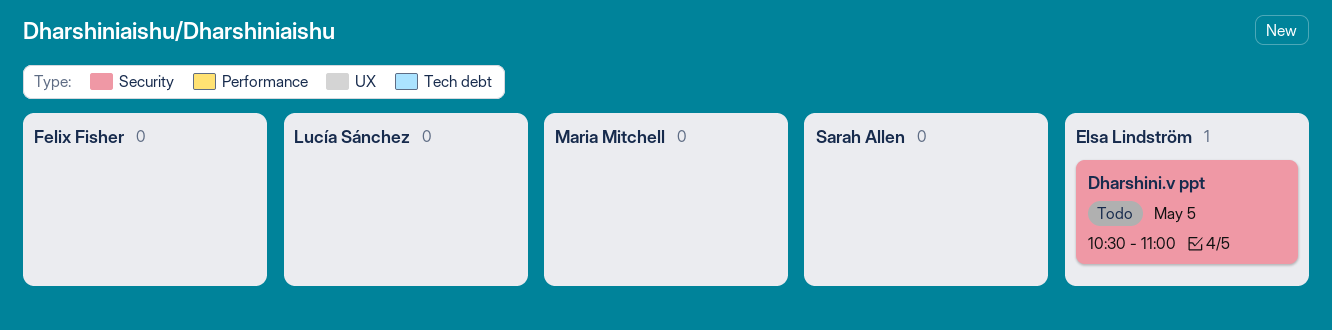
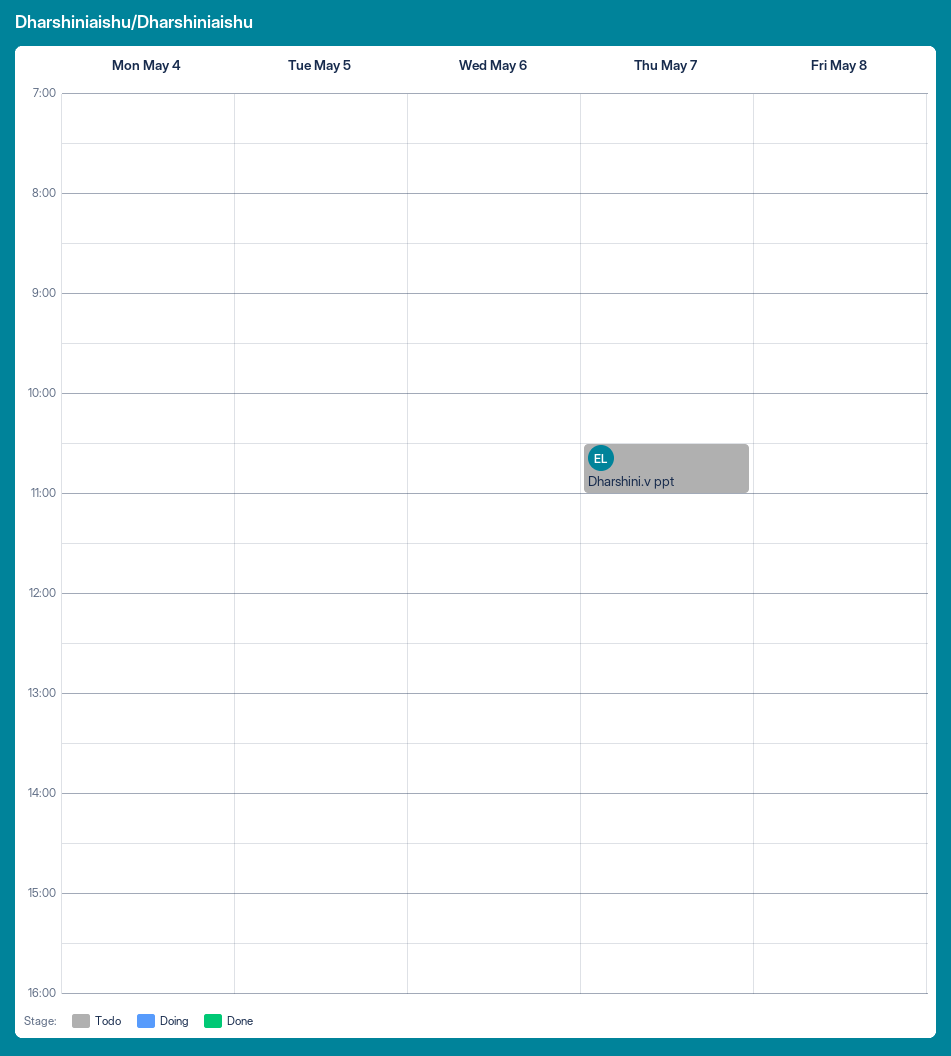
Dharshini.v ppt, day: May 5 -> May 7

